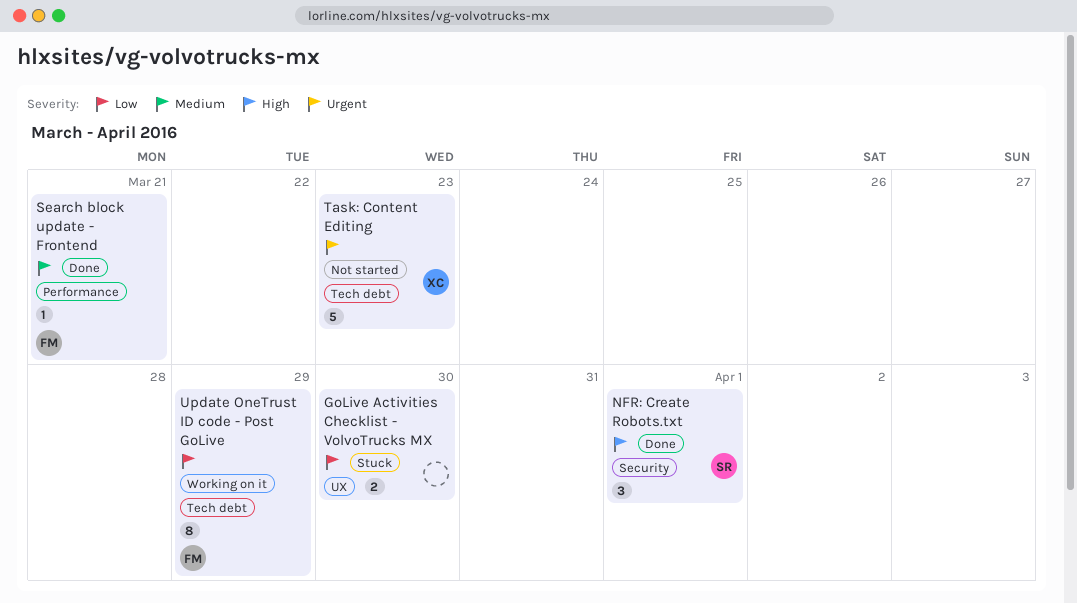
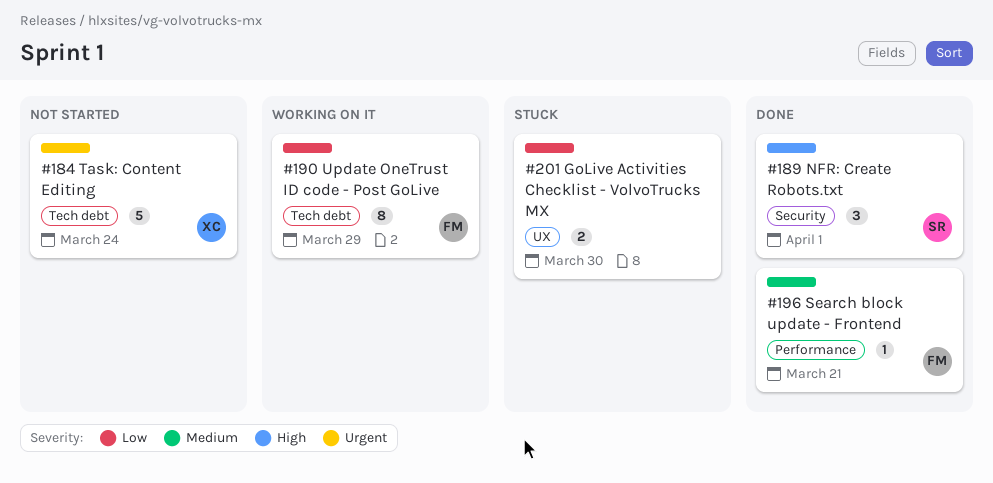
Task: Content Editing, due: Mar 23 -> Mar 24

